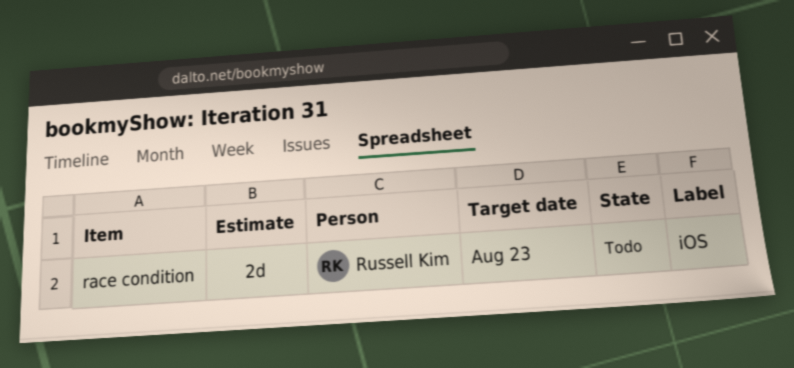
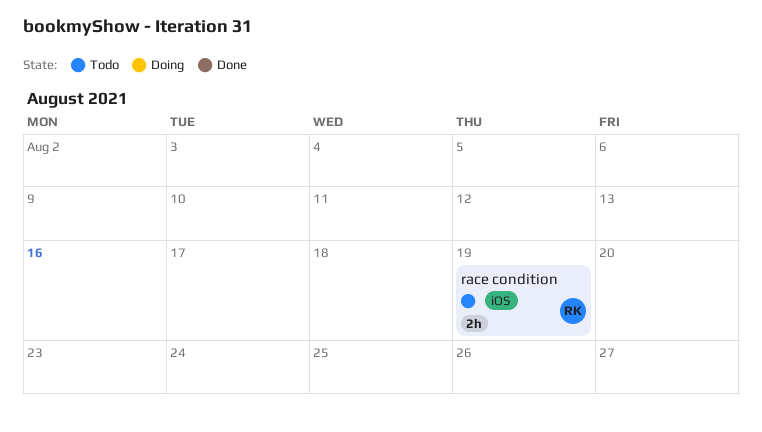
race condition, estimate: 2d -> 2h
race condition, due: Aug 23 -> Aug 19

